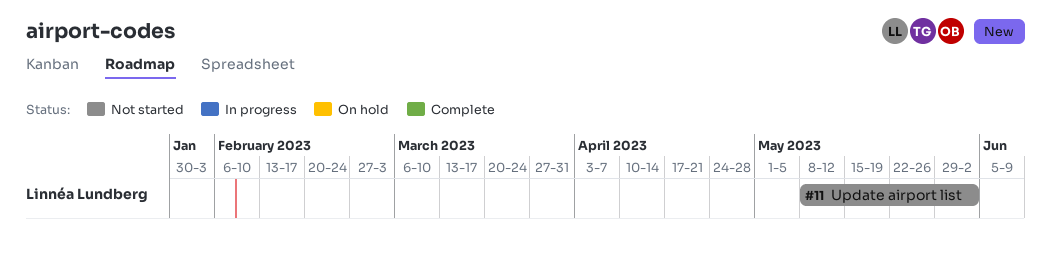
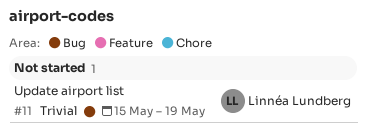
#11, start: May 8 -> May 15
#11, due: Jun 2 -> May 19

